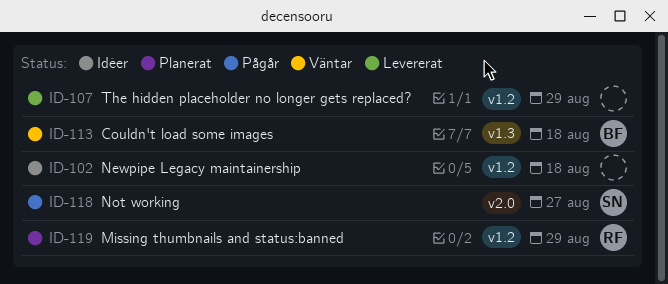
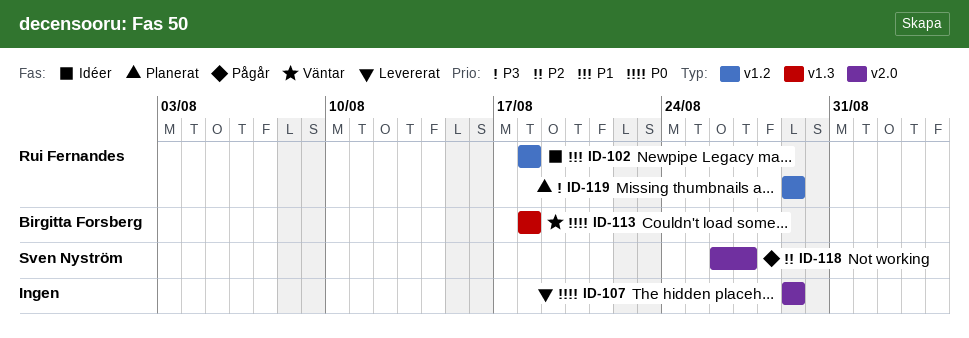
ID-102, owner: none -> Rui Fernandes
ID-107, label: v1.2 -> v2.0

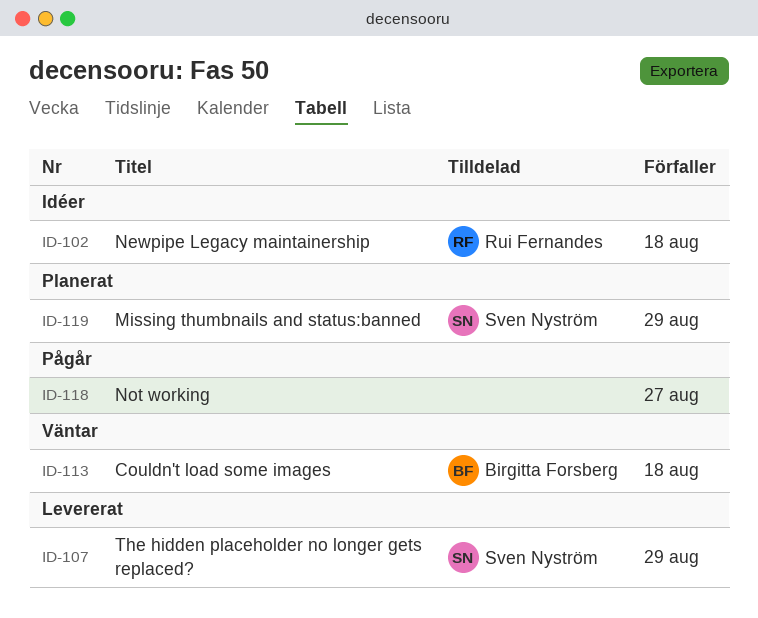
ID-107, owner: none -> Sven Nyström
ID-118, owner: Sven Nyström -> none
ID-119, owner: Rui Fernandes -> Sven Nyström

